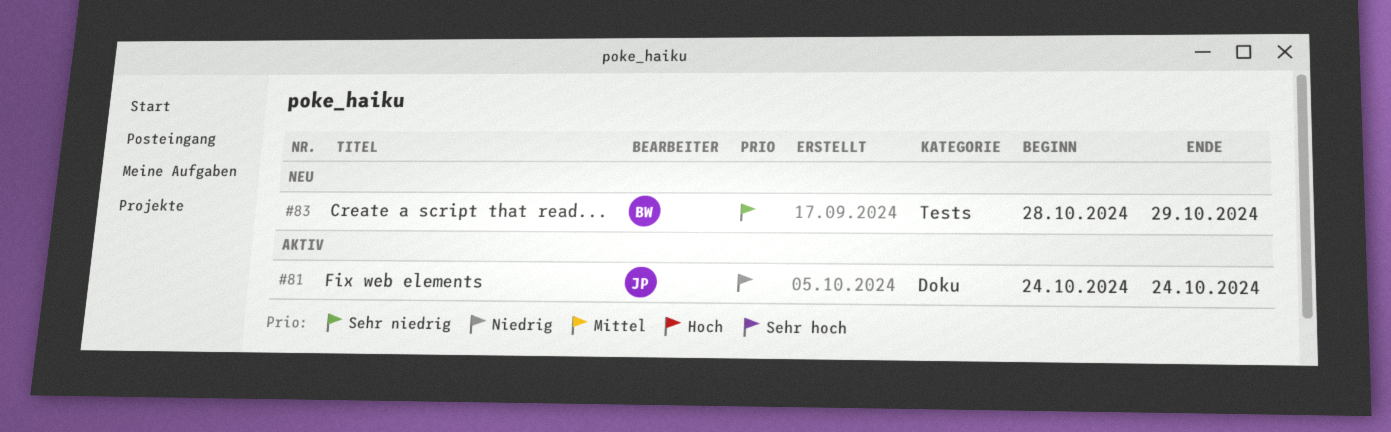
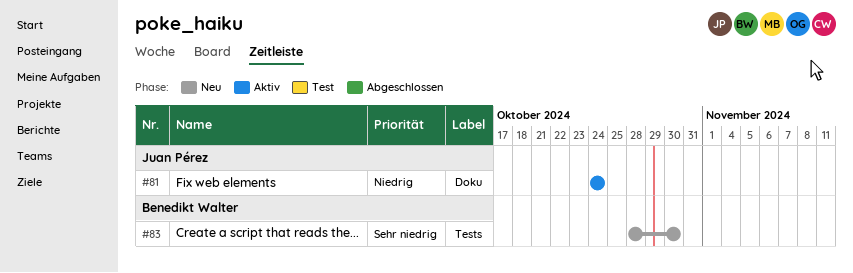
#83, due: Oct 29 -> Oct 30

